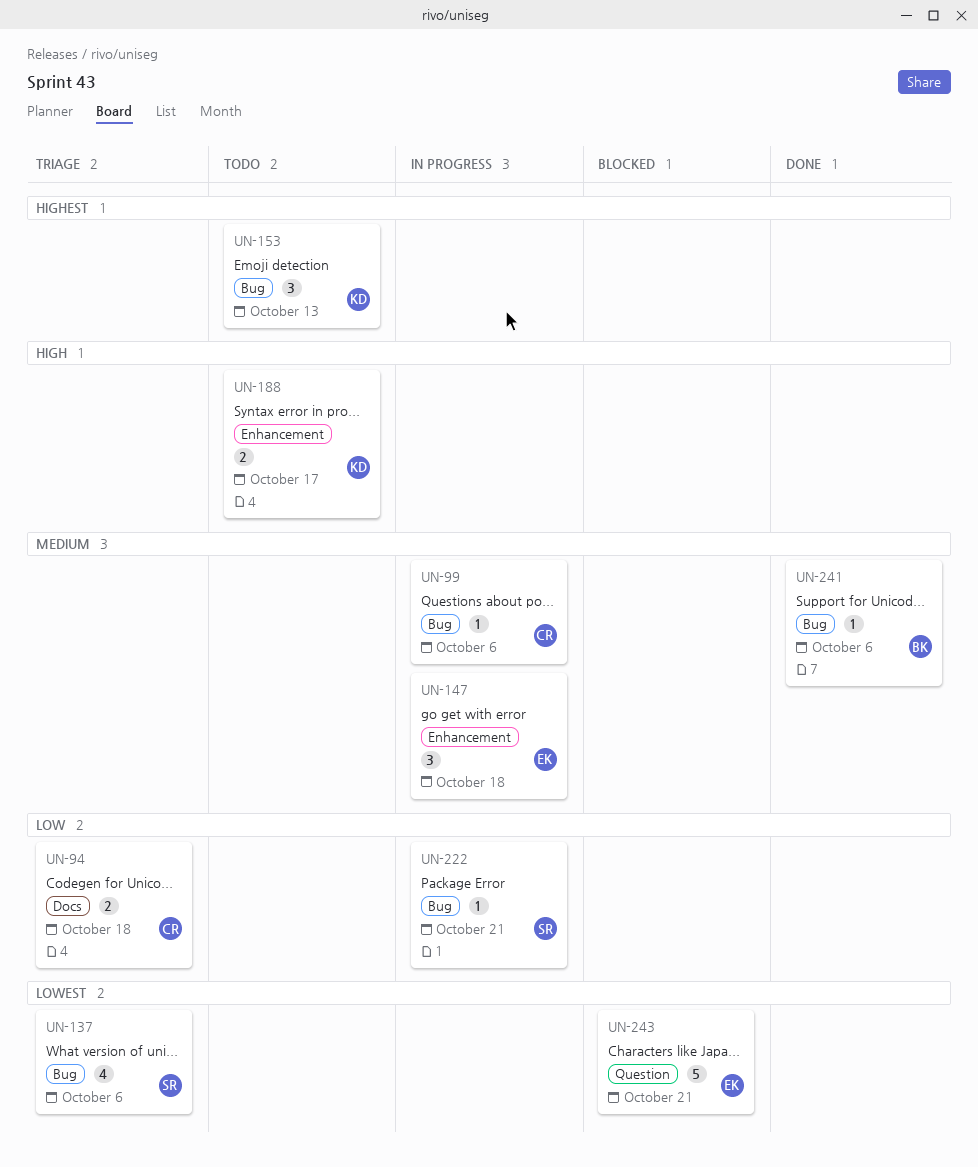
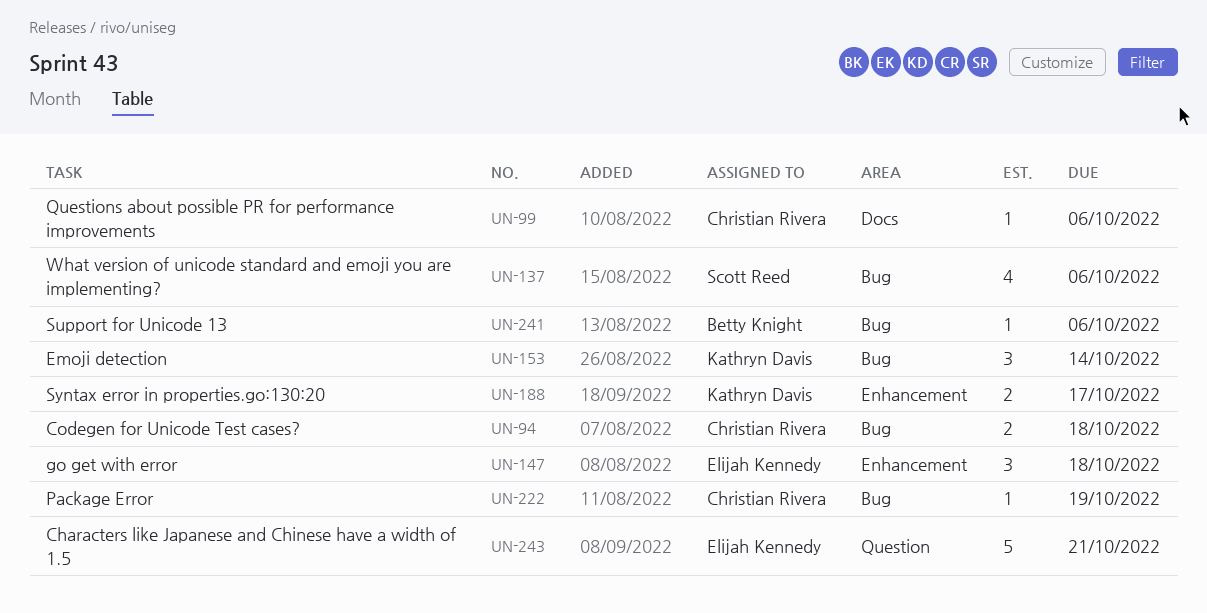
UN-94, label: Docs -> Bug
UN-99, label: Bug -> Docs
UN-153, due: Oct 13 -> Oct 14
UN-222, owner: Scott Reed -> Christian Rivera
UN-222, due: Oct 21 -> Oct 19

